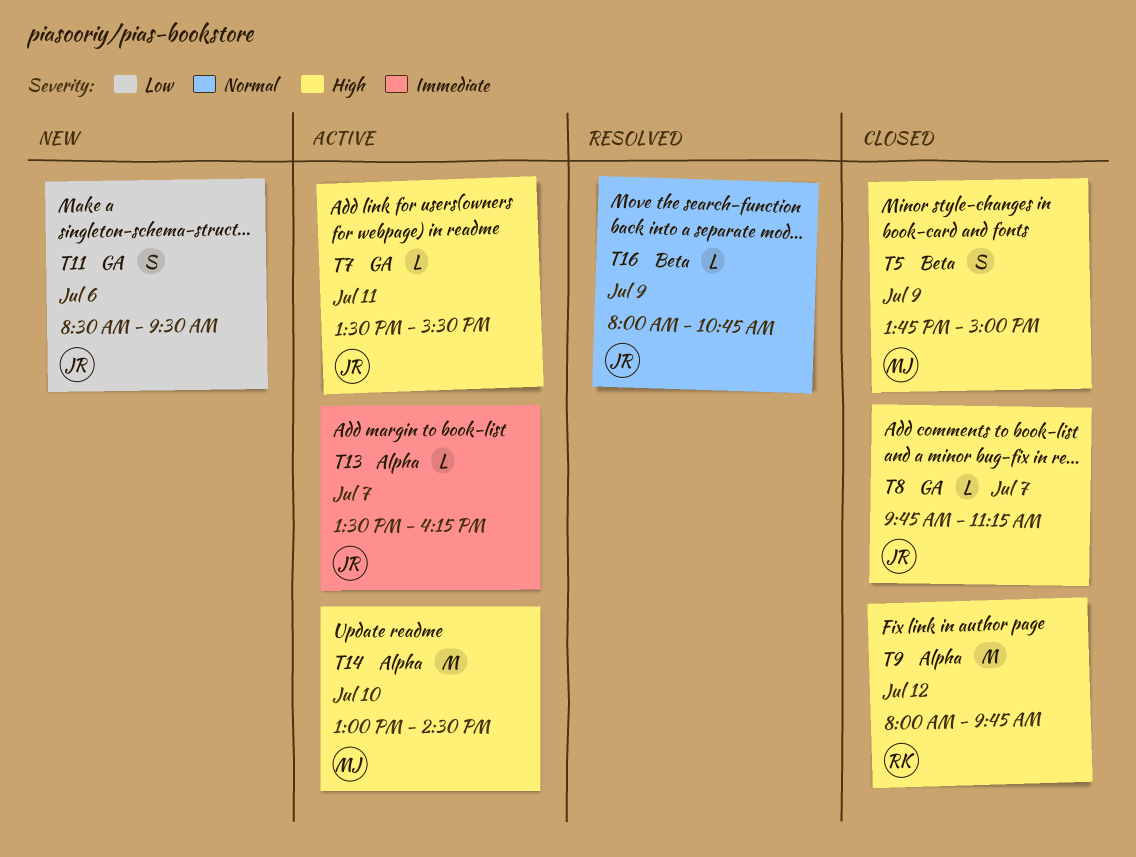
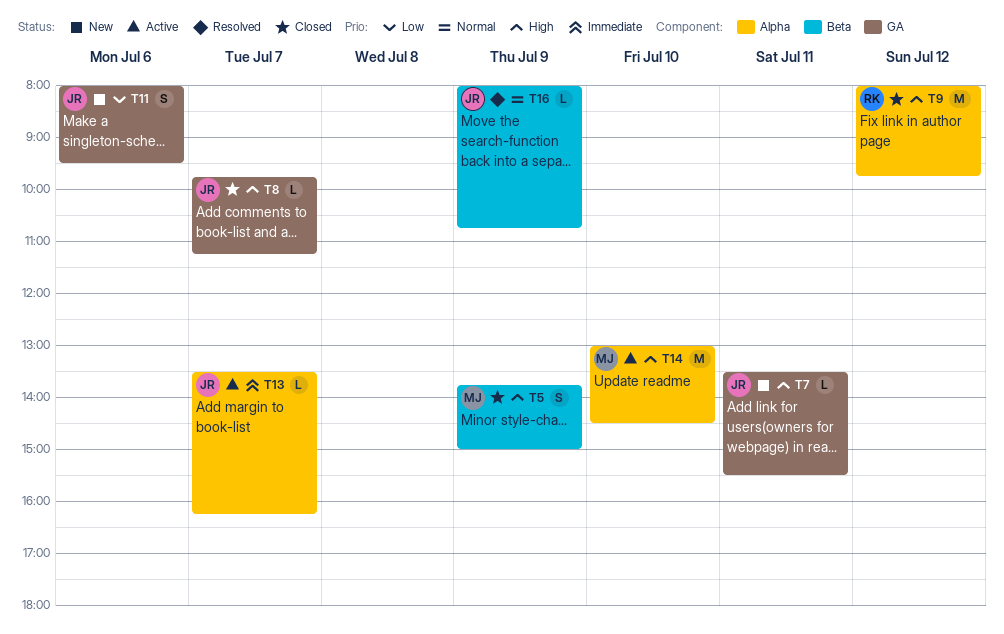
T7, status: Active -> New
T11, begins: 08:30 -> 08:00

